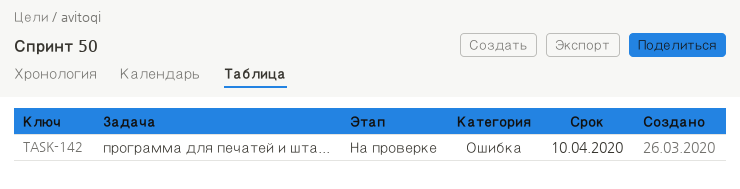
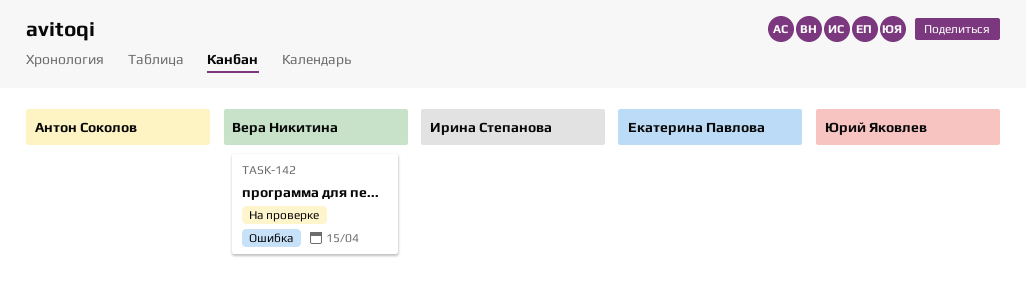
TASK-142, due: Apr 10 -> Apr 15

